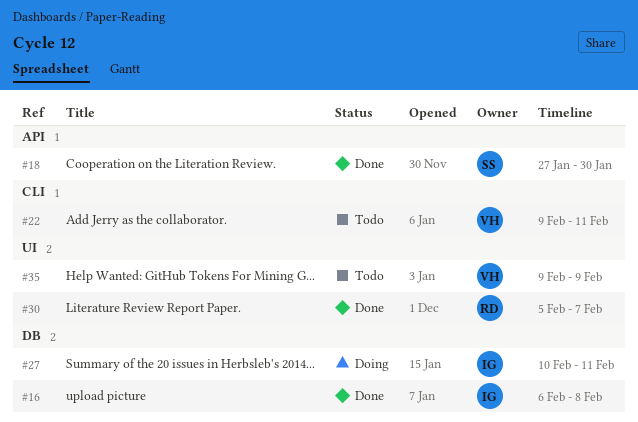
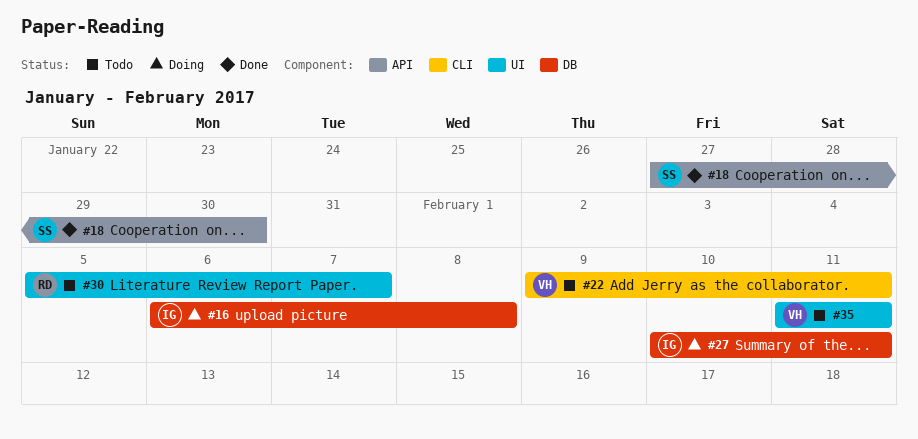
#16, status: Done -> Doing
#30, status: Done -> Todo
#35, start: Feb 9 -> Feb 11
#35, due: Feb 9 -> Feb 11

